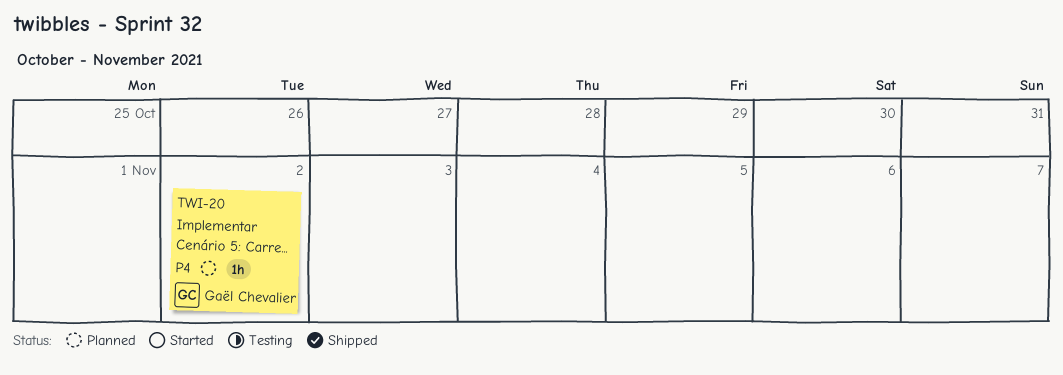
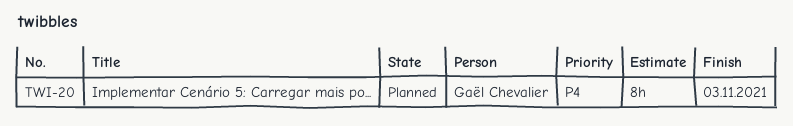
TWI-20, estimate: 1h -> 8h
TWI-20, due: Nov 2 -> Nov 3

